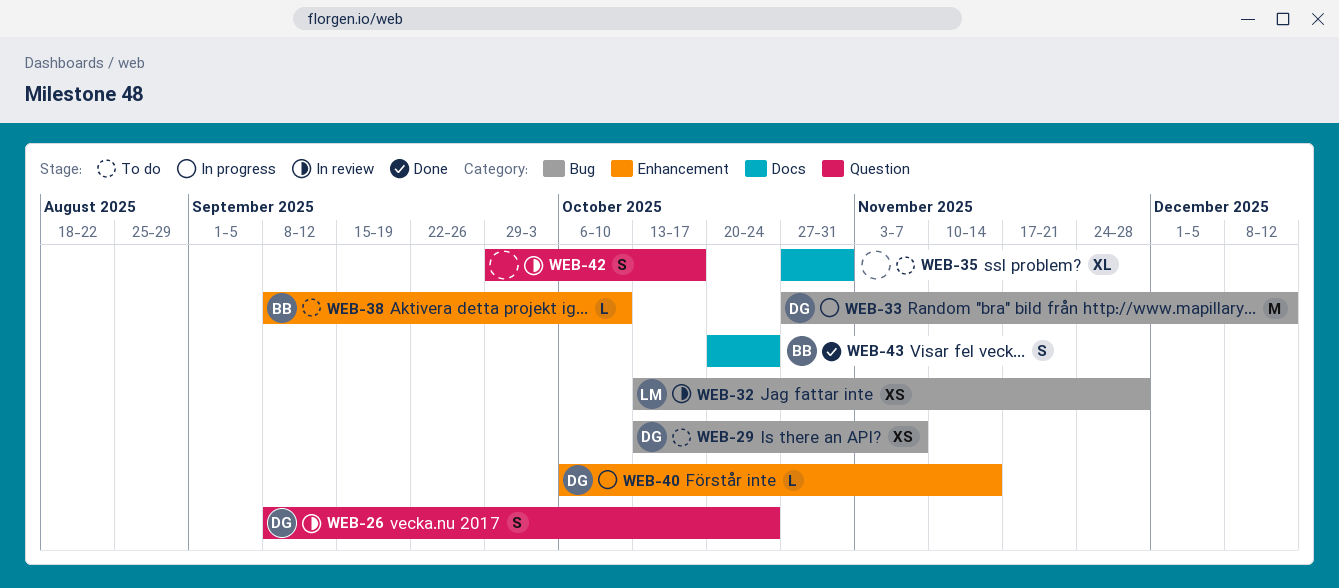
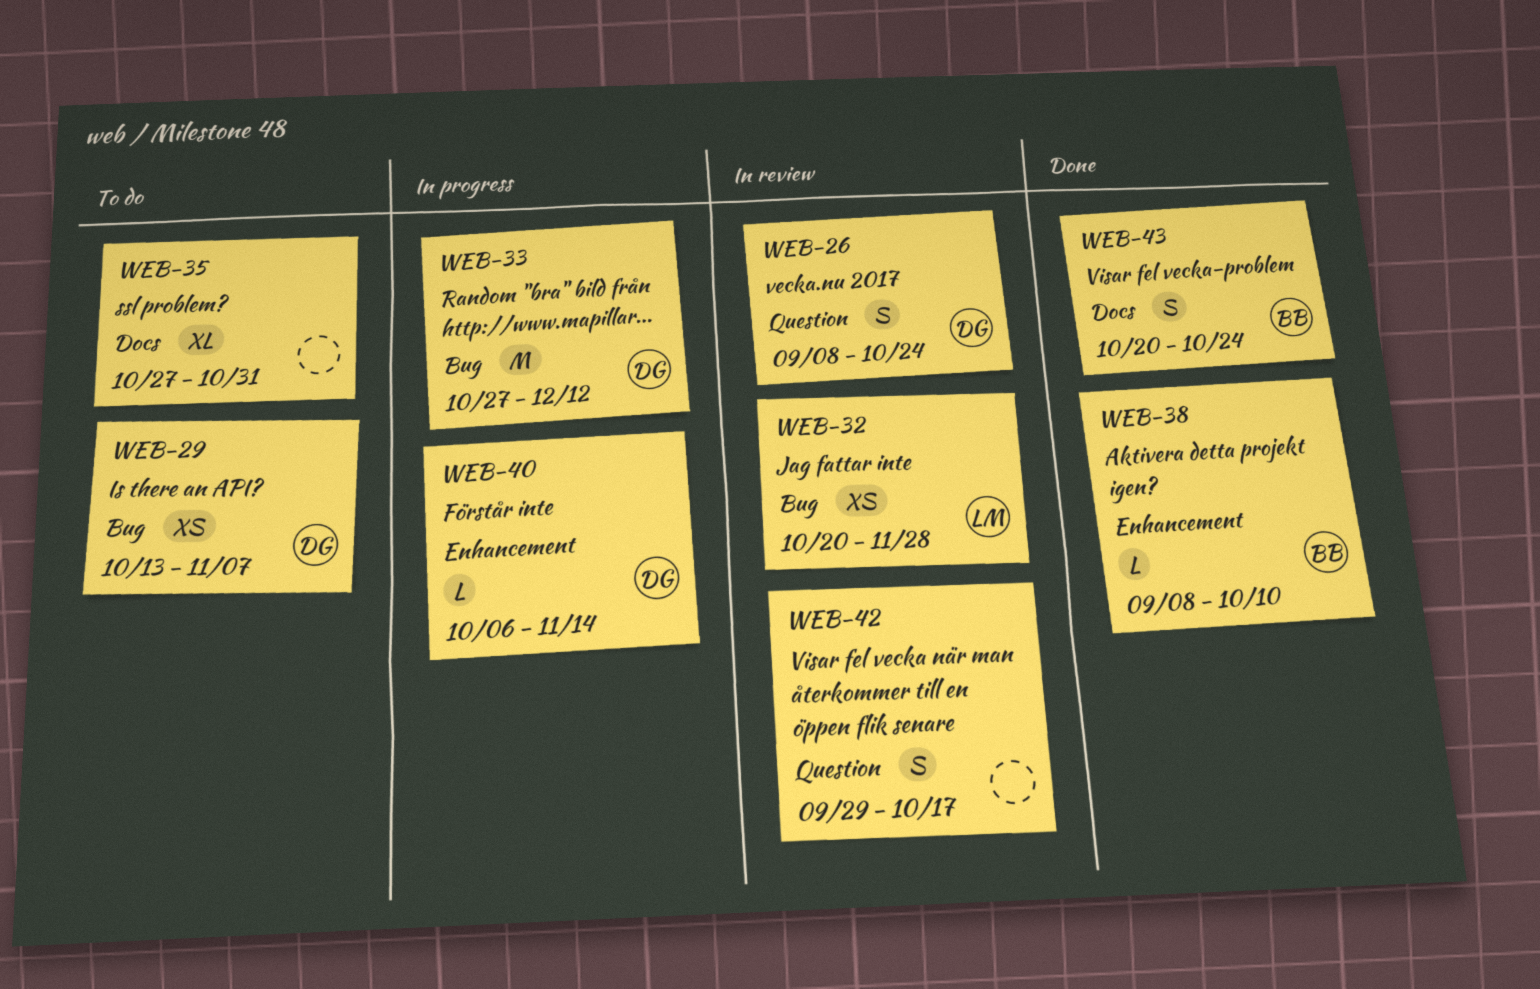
WEB-32, start: Oct 13 -> Oct 20
WEB-38, status: To do -> Done

